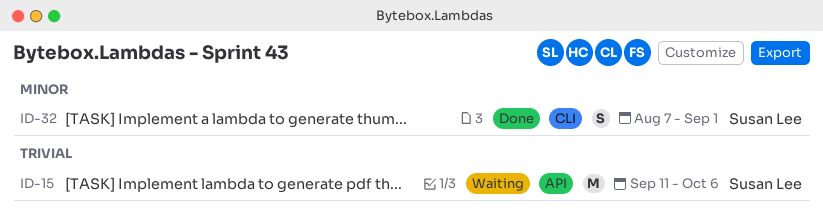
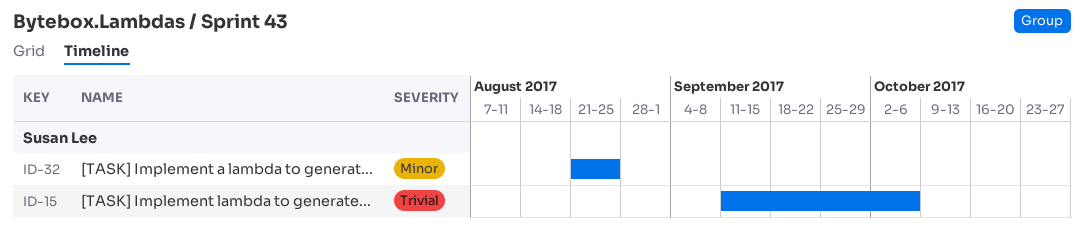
ID-32, start: Aug 7 -> Aug 21
ID-32, due: Sep 1 -> Aug 25

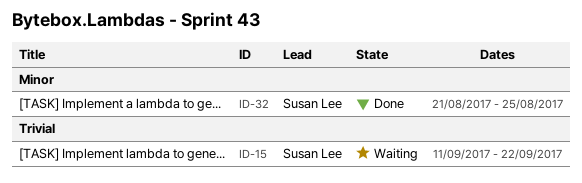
ID-15, due: Oct 6 -> Sep 22

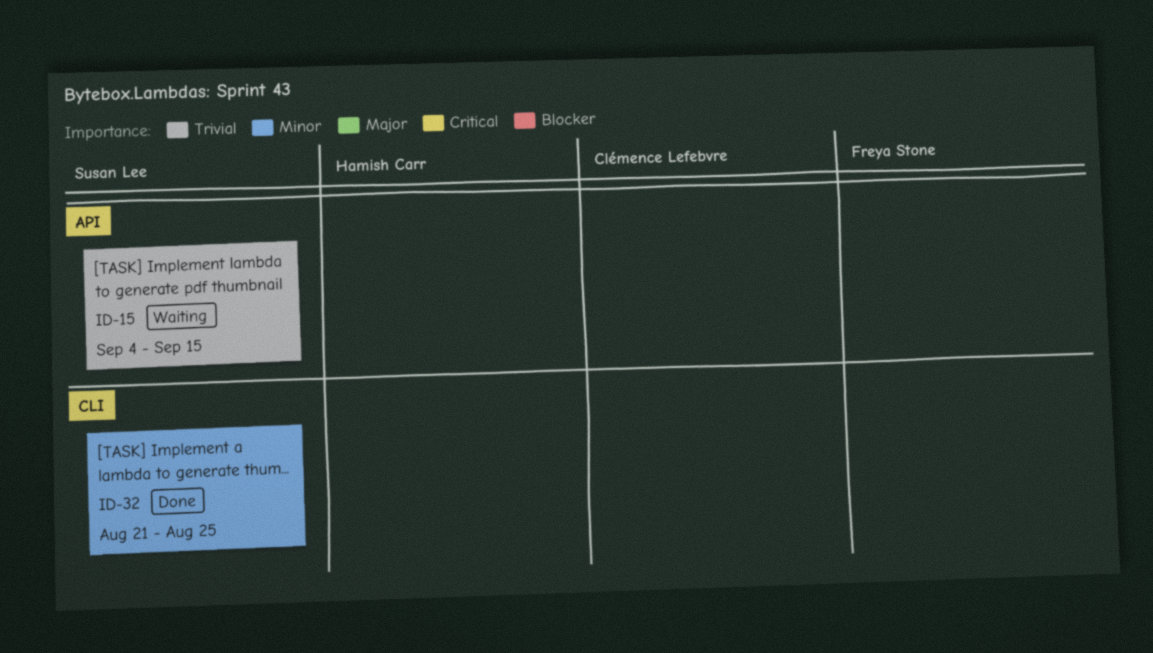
ID-15, start: Sep 11 -> Sep 4
ID-15, due: Sep 22 -> Sep 15

